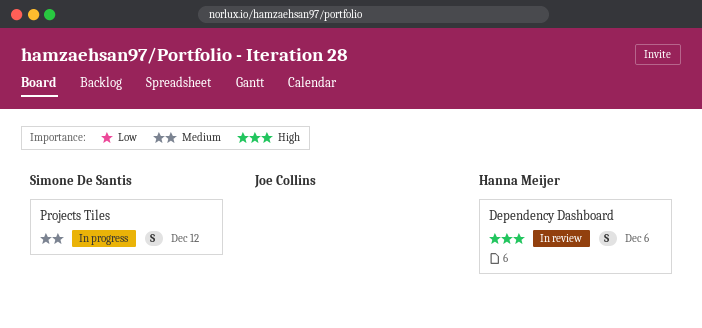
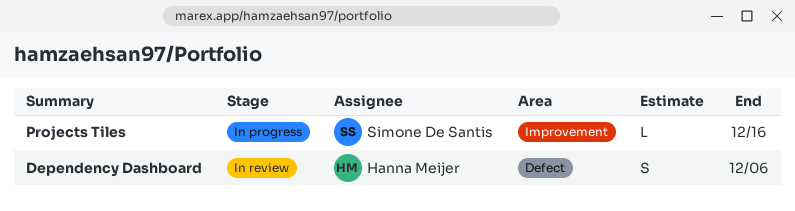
Projects Tiles, estimate: S -> L
Projects Tiles, due: Dec 12 -> Dec 16

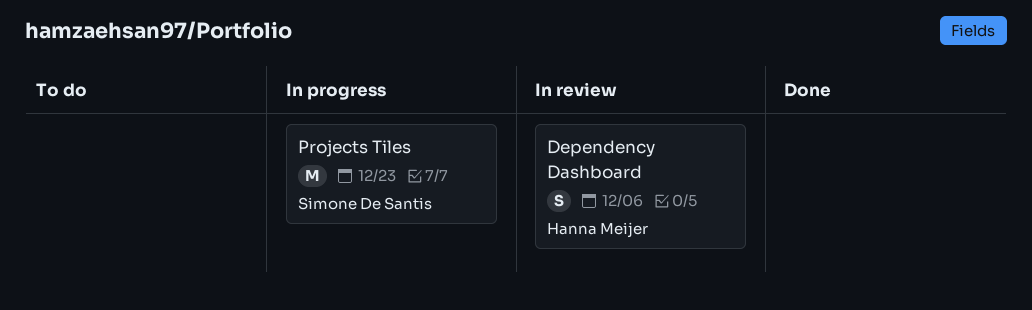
Projects Tiles, estimate: L -> M
Projects Tiles, due: Dec 16 -> Dec 23

